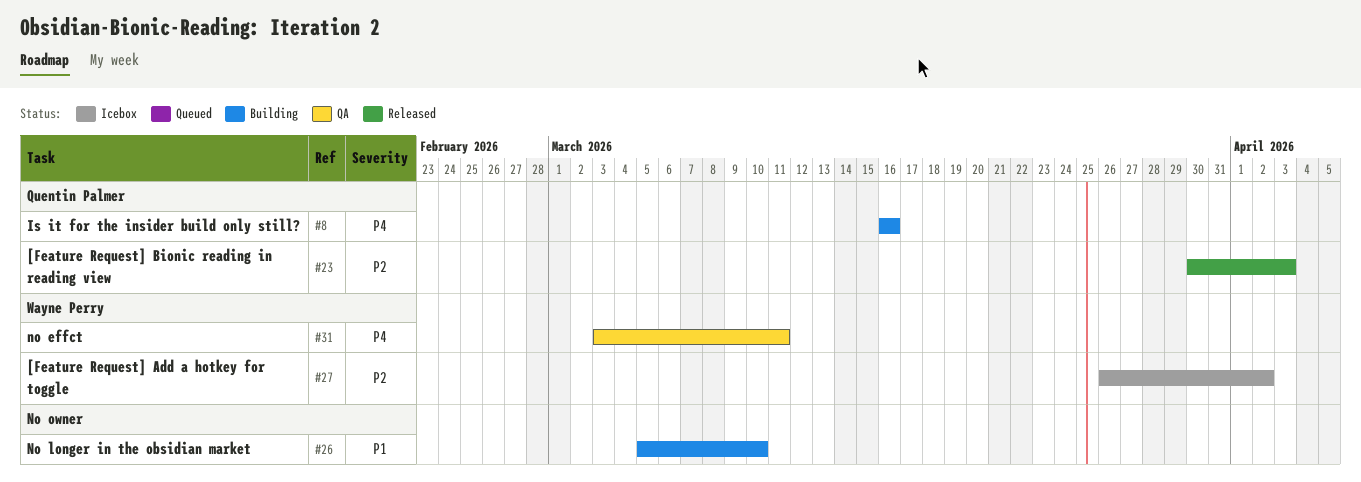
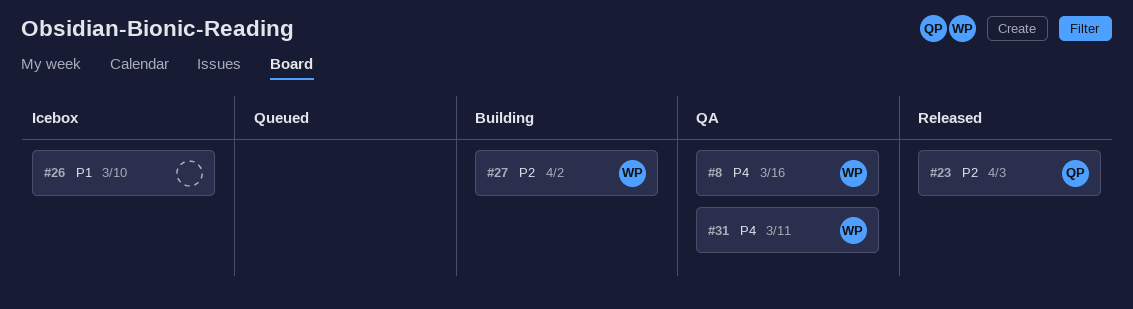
#8, status: Building -> QA
#8, owner: Quentin Palmer -> Wayne Perry
#26, status: Building -> Icebox
#27, status: Icebox -> Building

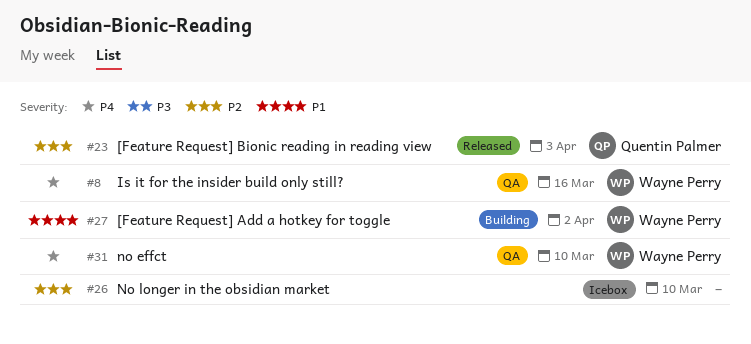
#26, priority: P1 -> P2
#27, priority: P2 -> P1
#31, due: Mar 11 -> Mar 10

